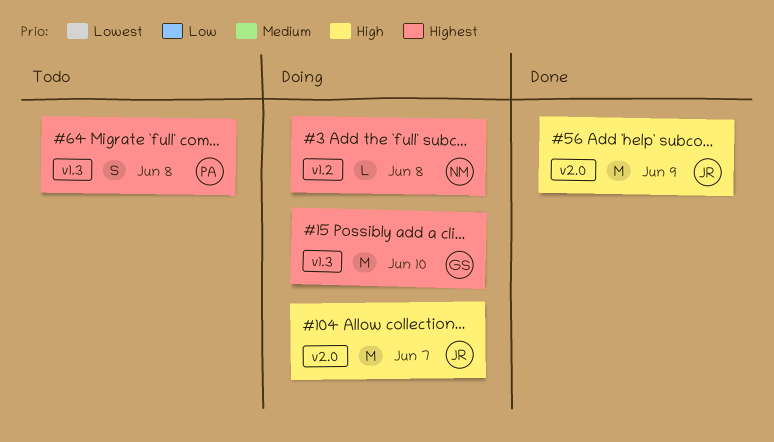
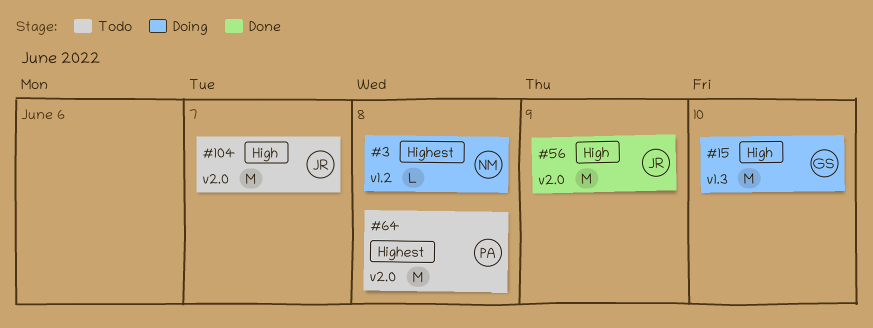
#15, priority: Highest -> High
#64, label: v1.3 -> v2.0
#64, estimate: S -> M
#104, status: Doing -> Todo

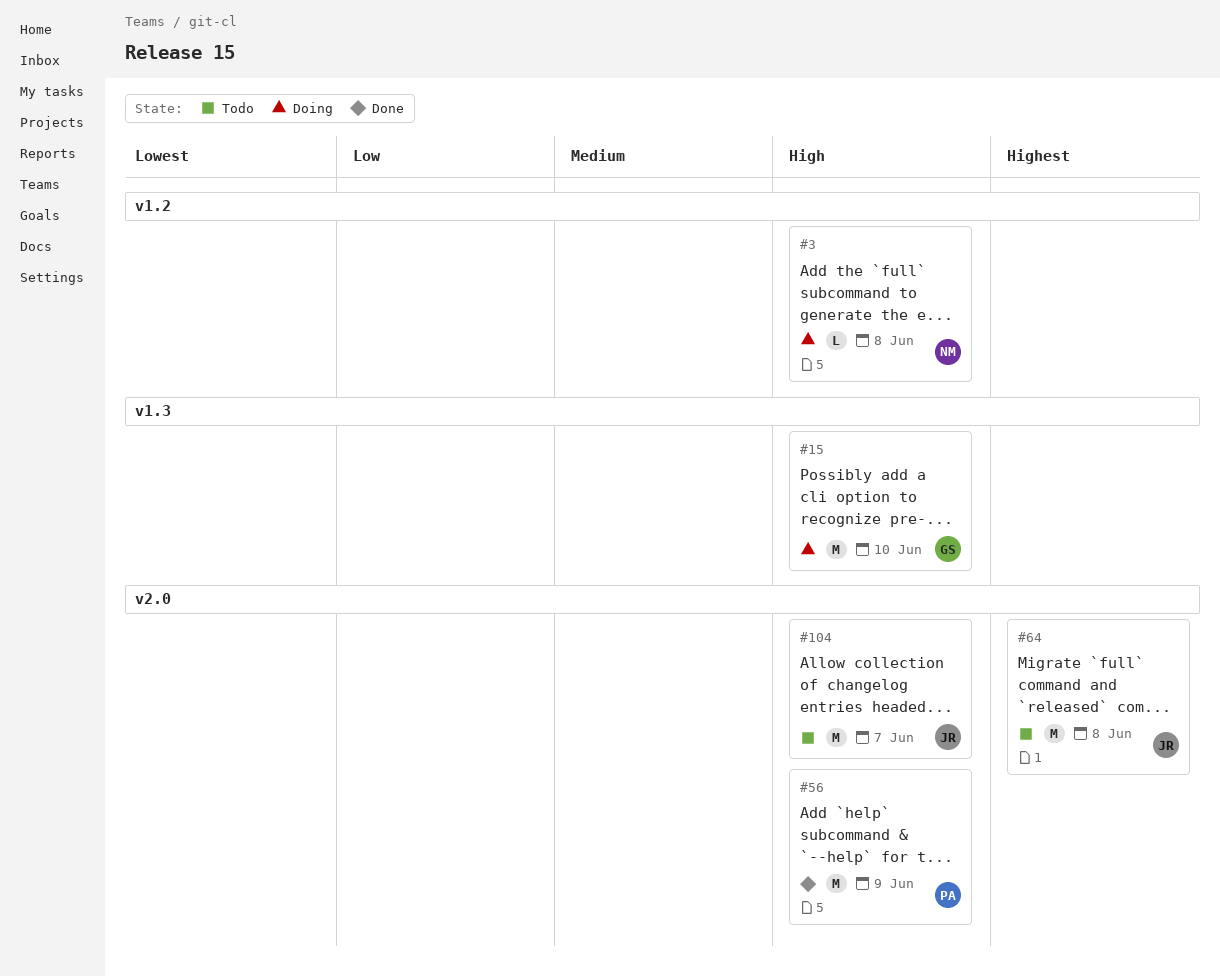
#3, priority: Highest -> High
#56, owner: JR -> PA
#64, owner: PA -> JR

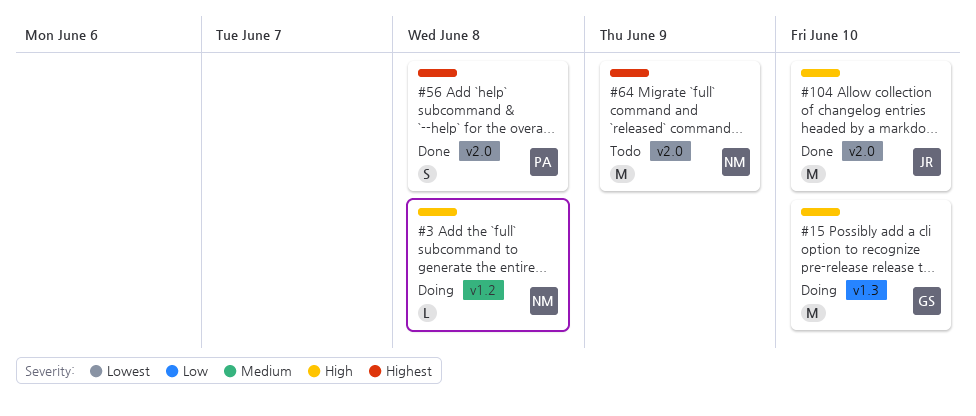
#56, priority: High -> Highest
#56, estimate: M -> S
#56, due: Jun 9 -> Jun 8
#64, owner: JR -> NM
#64, due: Jun 8 -> Jun 9
#104, status: Todo -> Done
#104, due: Jun 7 -> Jun 10

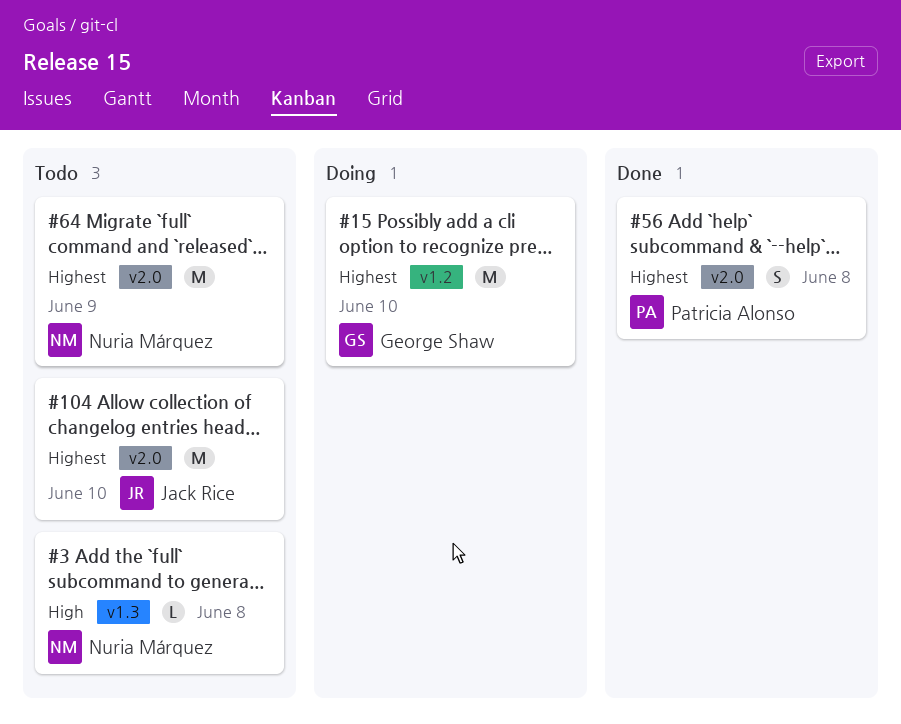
#3, status: Doing -> Todo
#3, label: v1.2 -> v1.3
#15, priority: High -> Highest
#15, label: v1.3 -> v1.2
#104, status: Done -> Todo
#104, priority: High -> Highest

